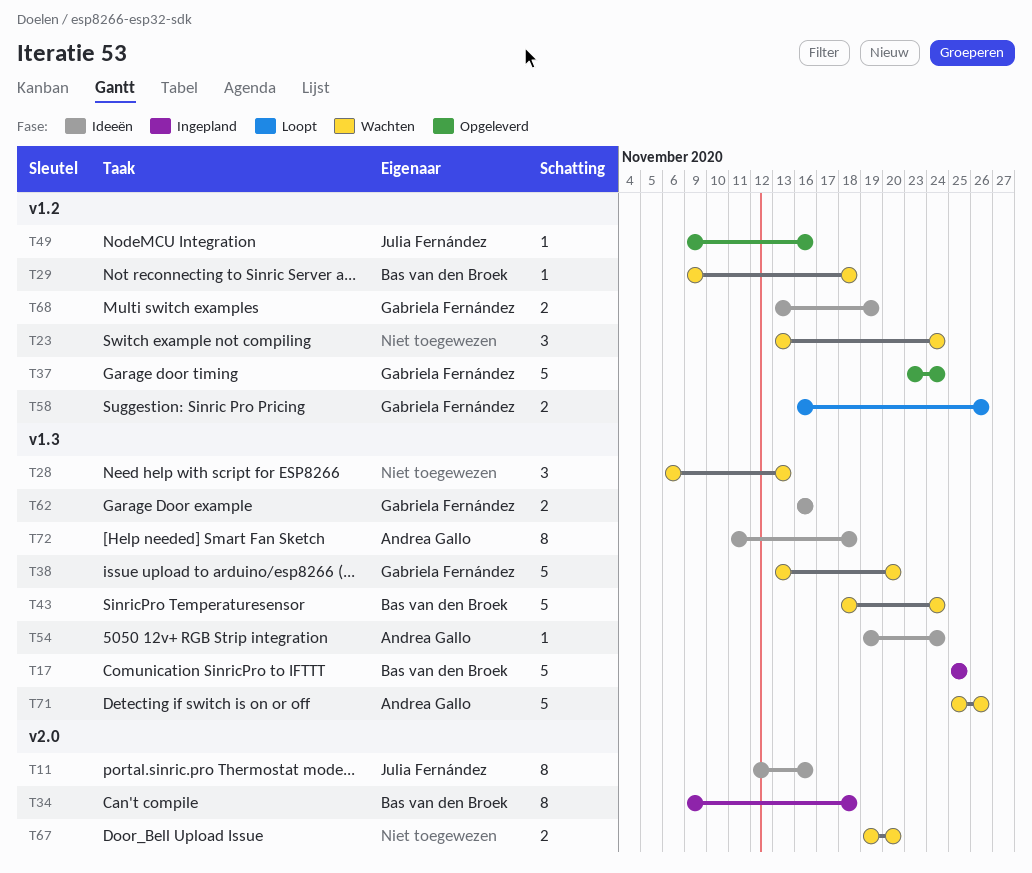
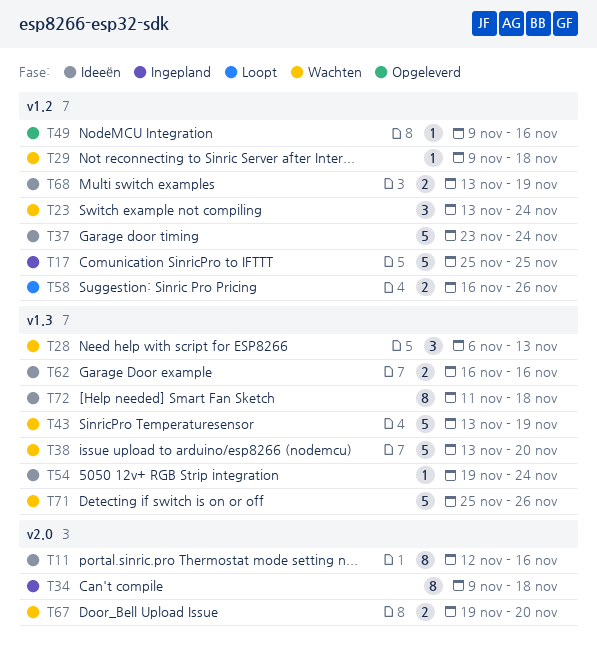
T17, label: v1.3 -> v1.2
T37, status: Opgeleverd -> Ideeën
T43, start: Nov 18 -> Nov 13
T43, due: Nov 24 -> Nov 19

